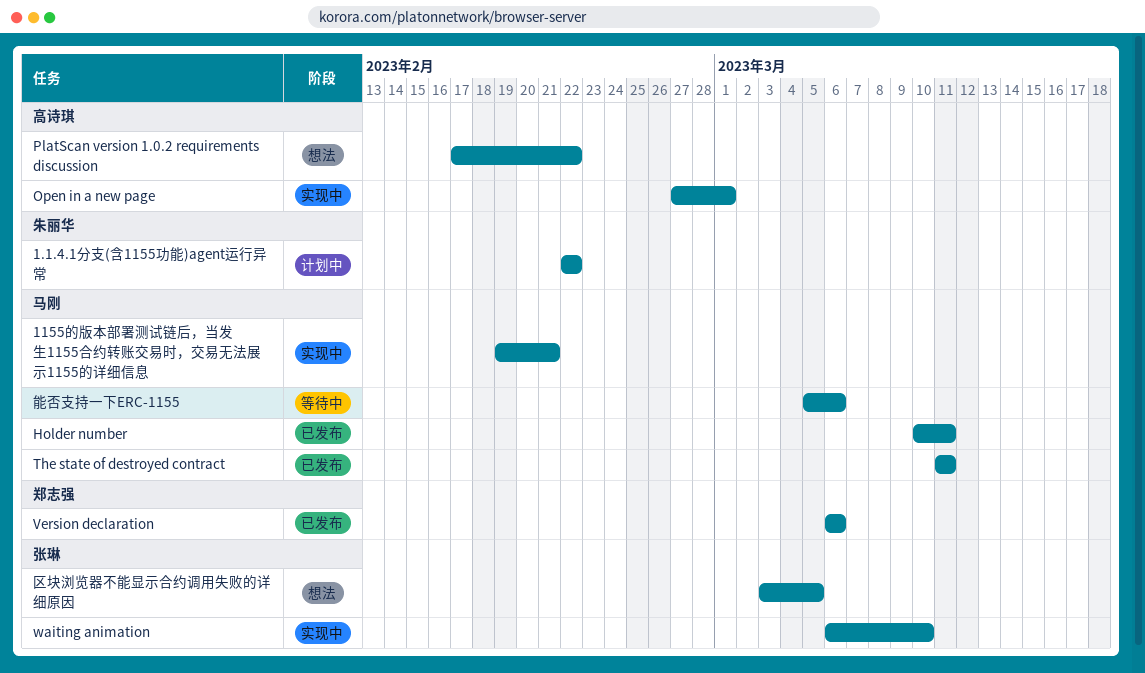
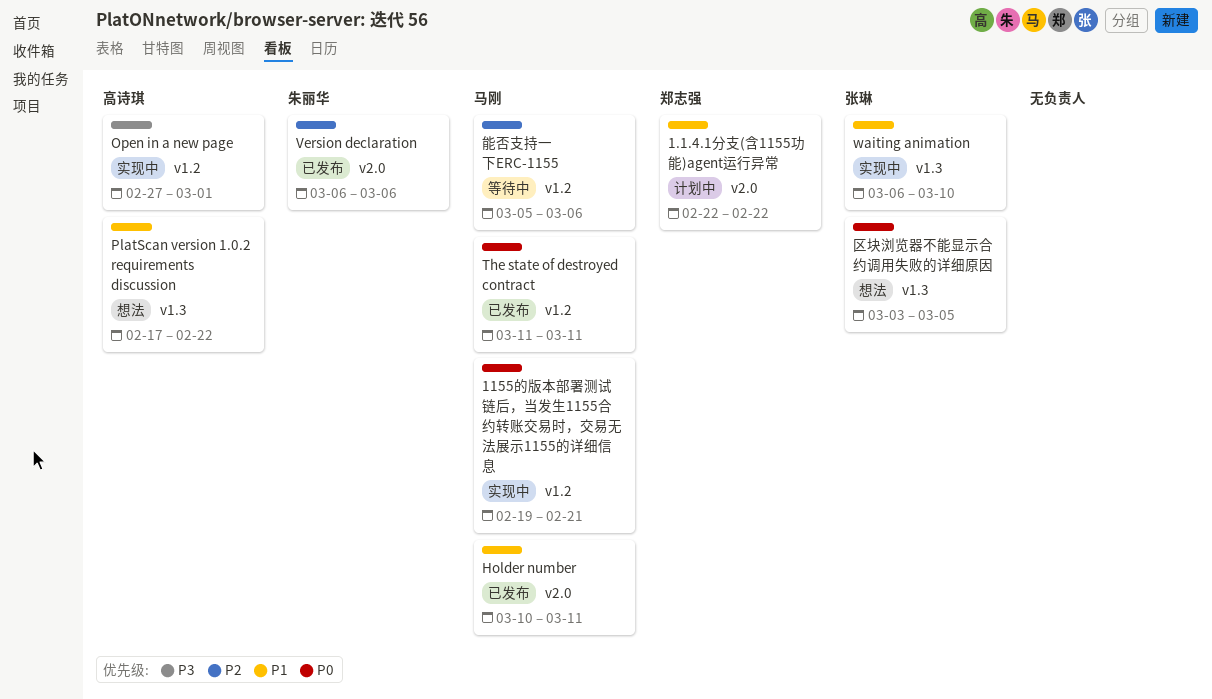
1.1.4.1分支(含1155功能)agent运行异常, owner: 朱丽华 -> 郑志强
Version declaration, owner: 郑志强 -> 朱丽华

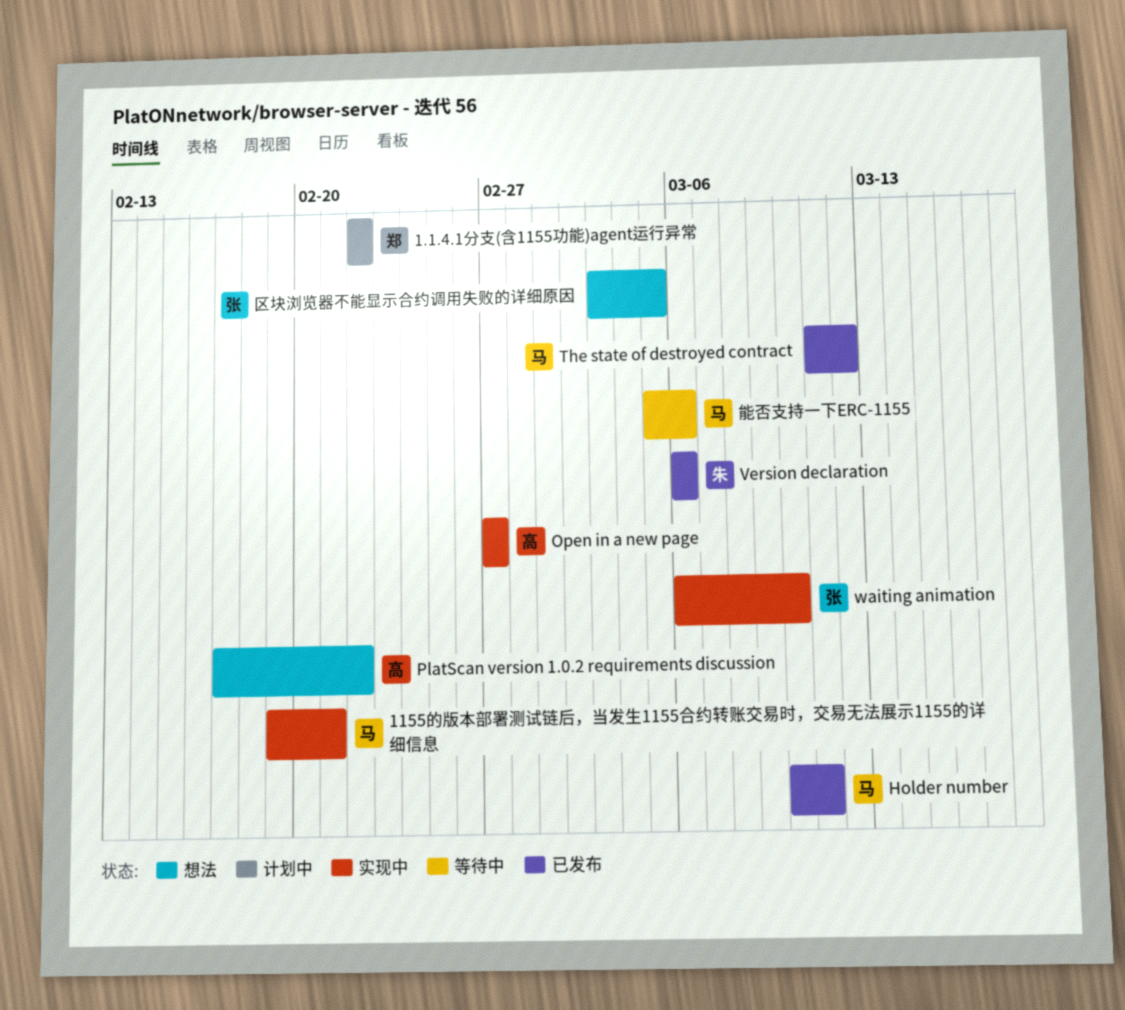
Open in a new page, due: Mar 1 -> Feb 27
The state of destroyed contract, due: Mar 11 -> Mar 12

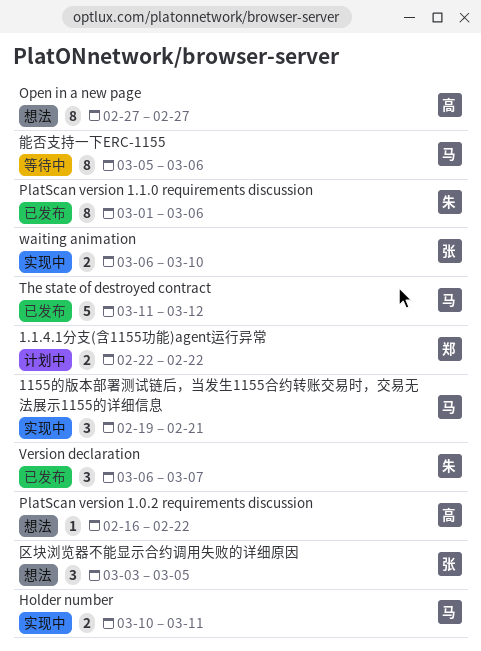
Holder number, status: 已发布 -> 实现中
Open in a new page, status: 实现中 -> 想法
PlatScan version 1.0.2 requirements discussion, start: Feb 17 -> Feb 16
PlatScan version 1.1.0 requirements discussion: none -> present
Version declaration, due: Mar 6 -> Mar 7

